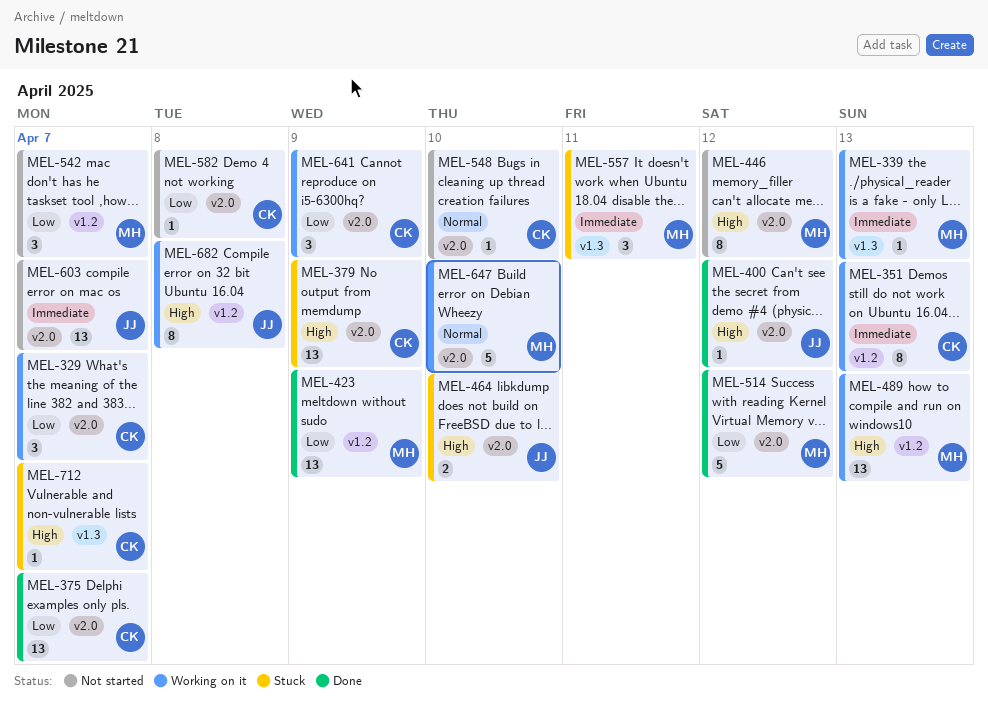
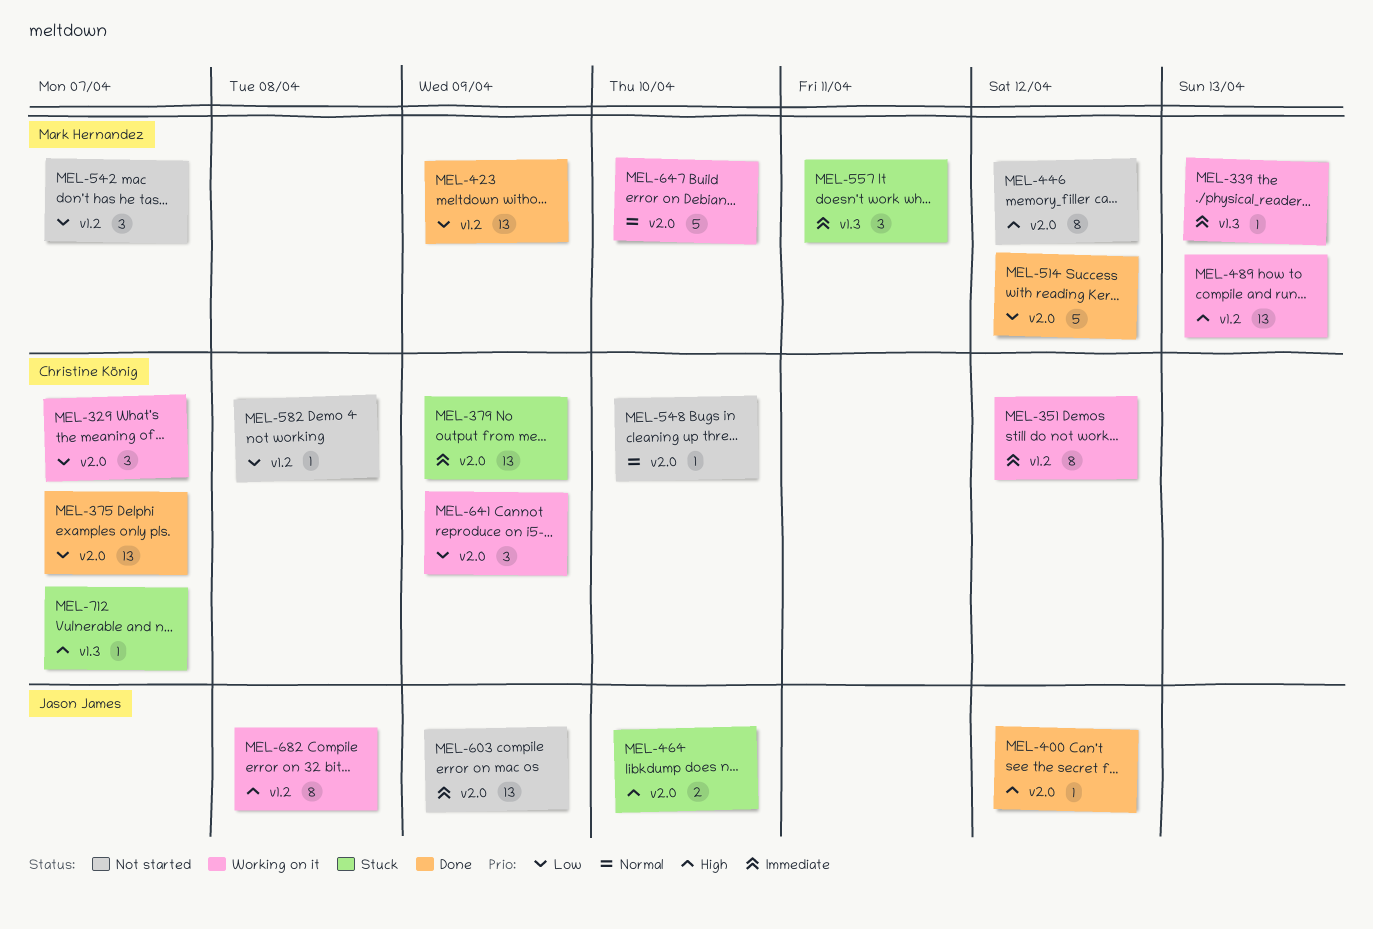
MEL-351, due: Apr 13 -> Apr 12
MEL-379, priority: High -> Immediate
MEL-582, label: v2.0 -> v1.2
MEL-603, due: Apr 7 -> Apr 9

